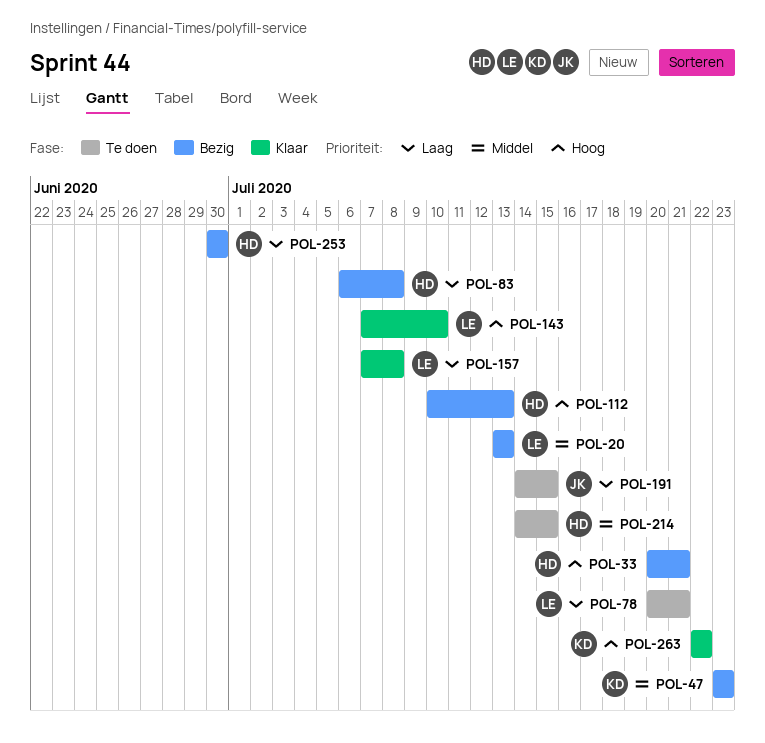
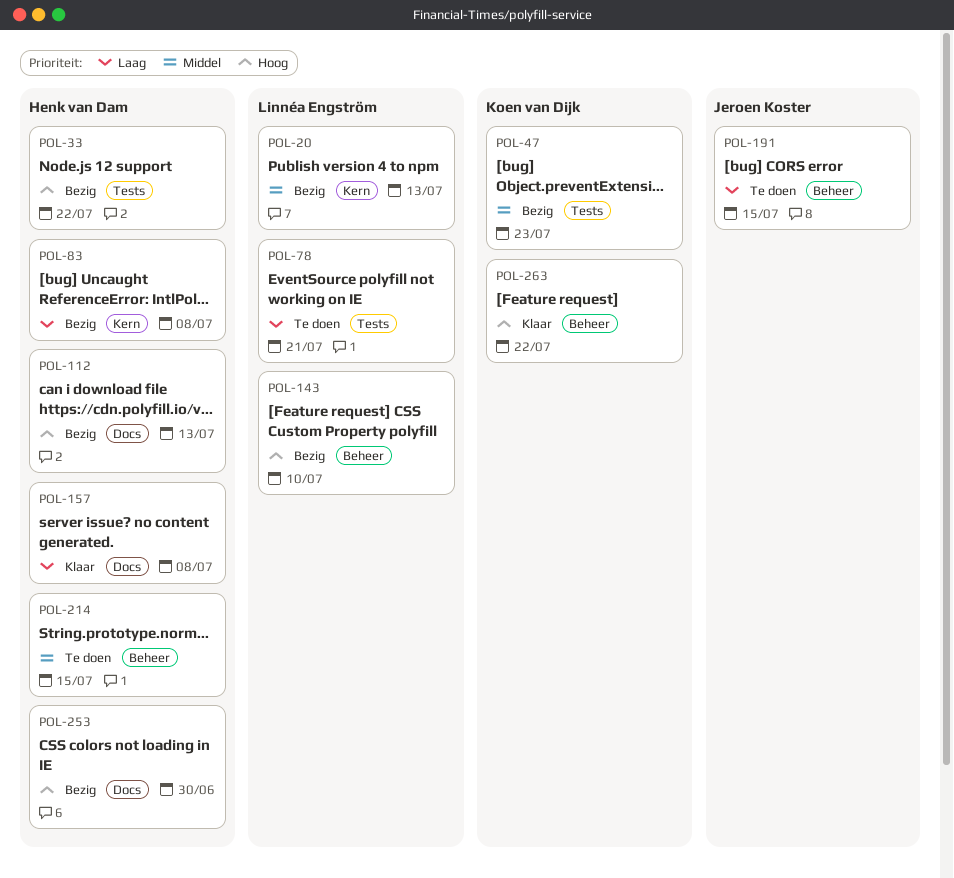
POL-33, due: Jul 21 -> Jul 22
POL-143, status: Klaar -> Bezig
POL-157, owner: Linnéa Engström -> Henk van Dam
POL-253, priority: Laag -> Hoog

